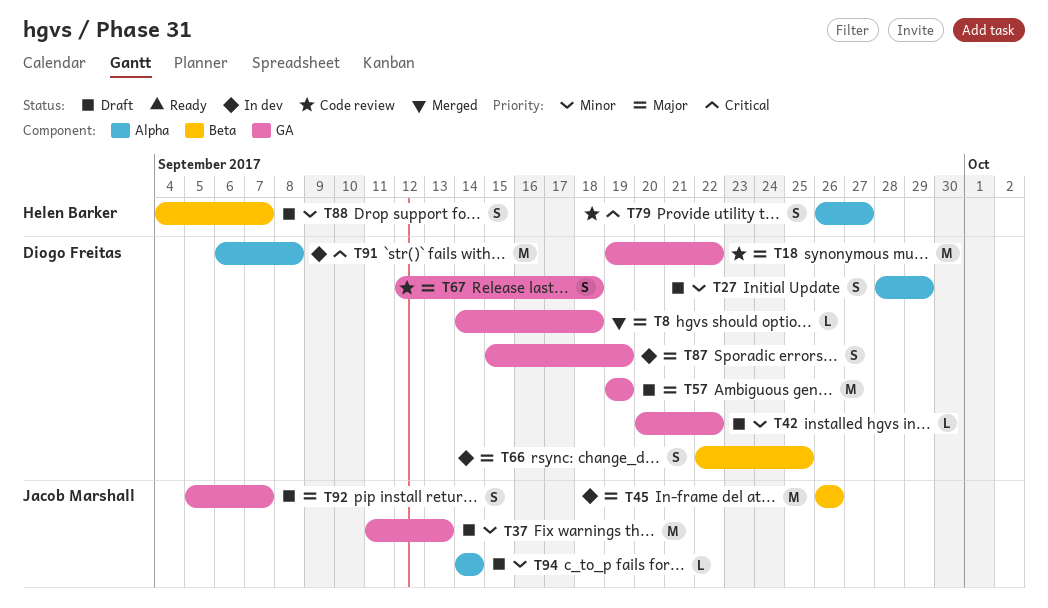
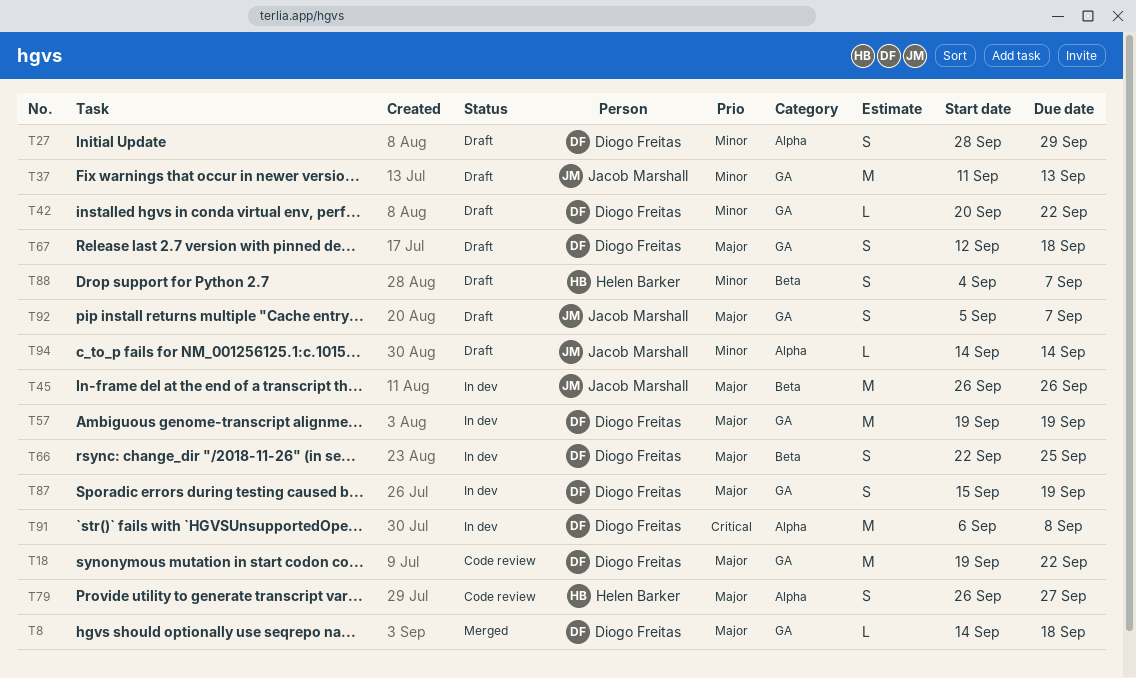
T57, status: Draft -> In dev
T67, status: Code review -> Draft
T79, priority: Critical -> Major

